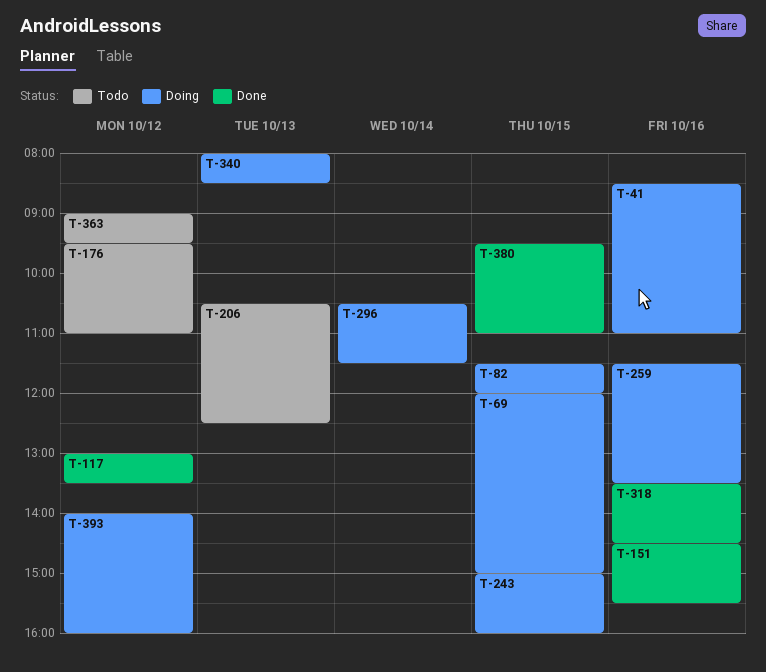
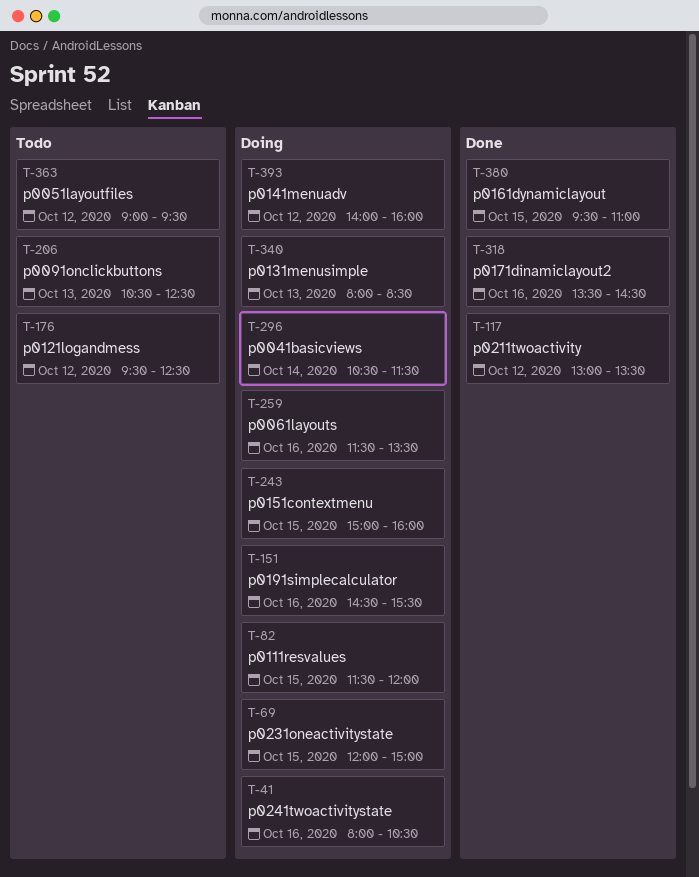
T-41, begins: 08:30 -> 08:00
T-41, ends: 11:00 -> 10:30
T-151, status: Done -> Doing
T-176, ends: 11:00 -> 12:30

